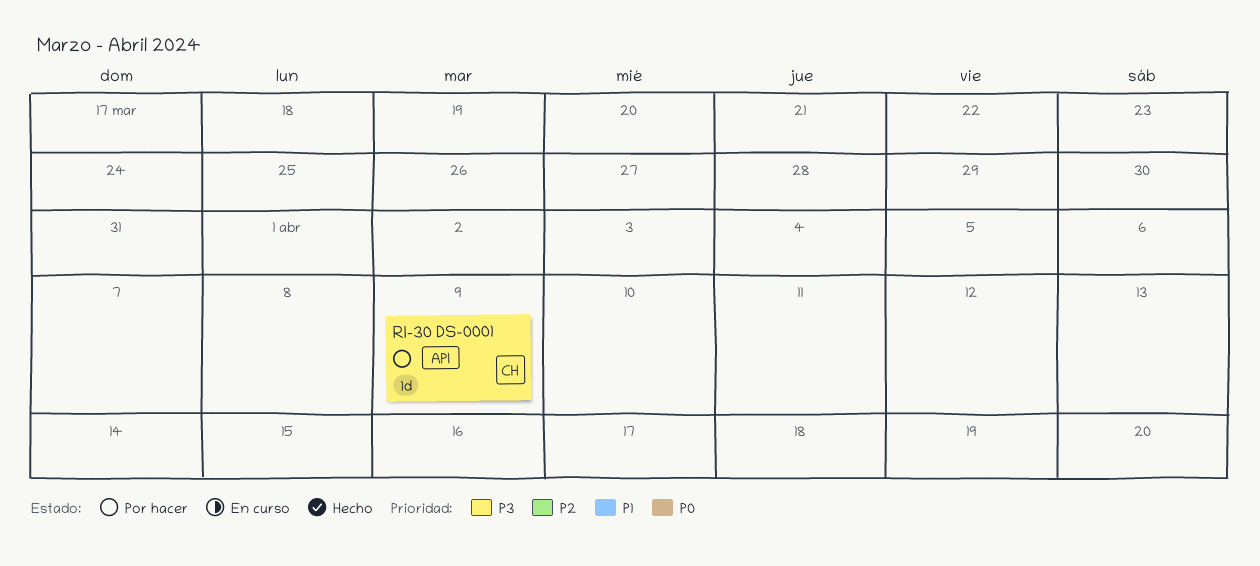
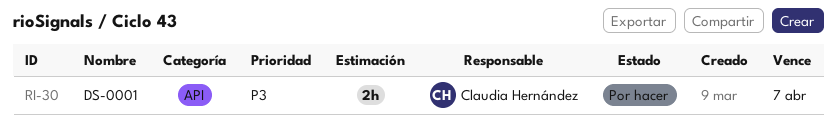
RI-30, estimate: 1d -> 2h
RI-30, due: Apr 9 -> Apr 7

